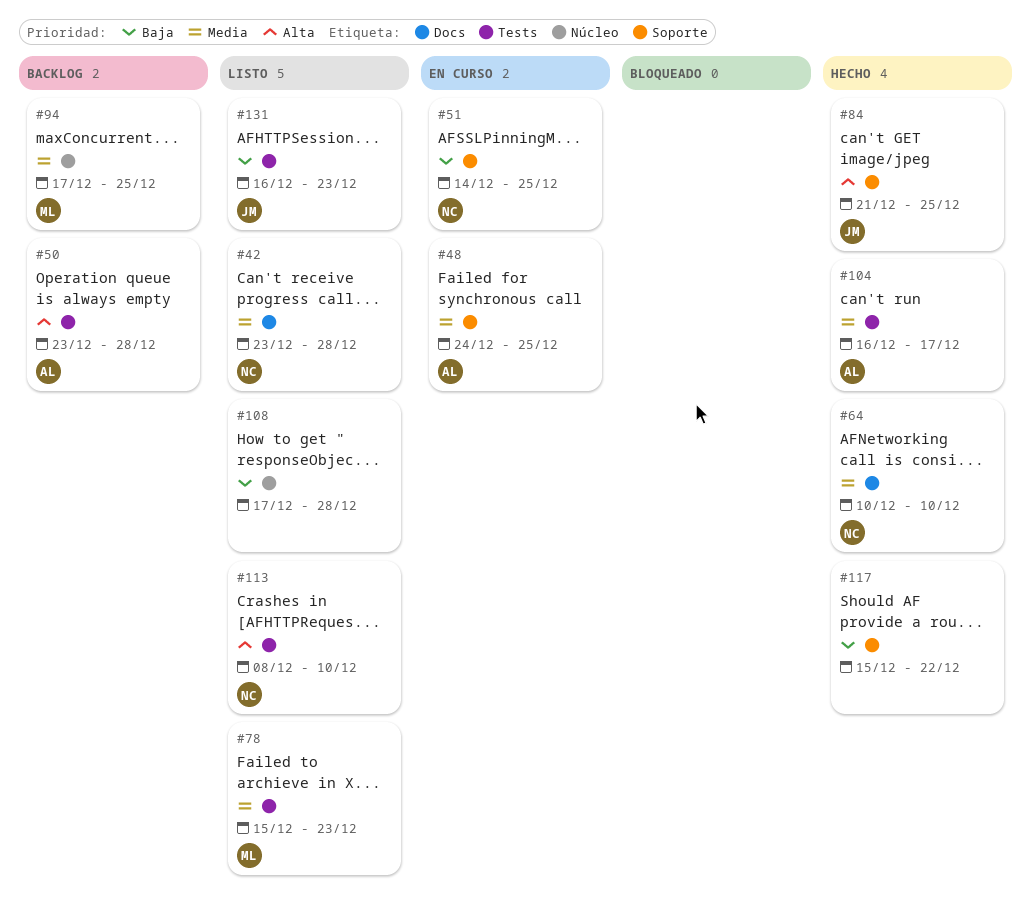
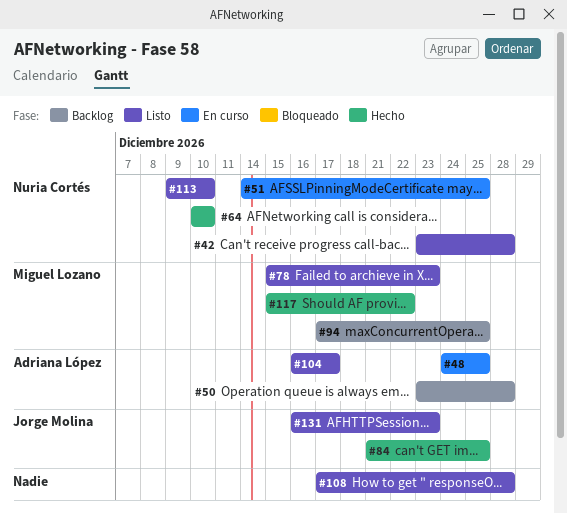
#104, status: Hecho -> Listo
#113, start: Dec 8 -> Dec 9
#117, owner: none -> Miguel Lozano

